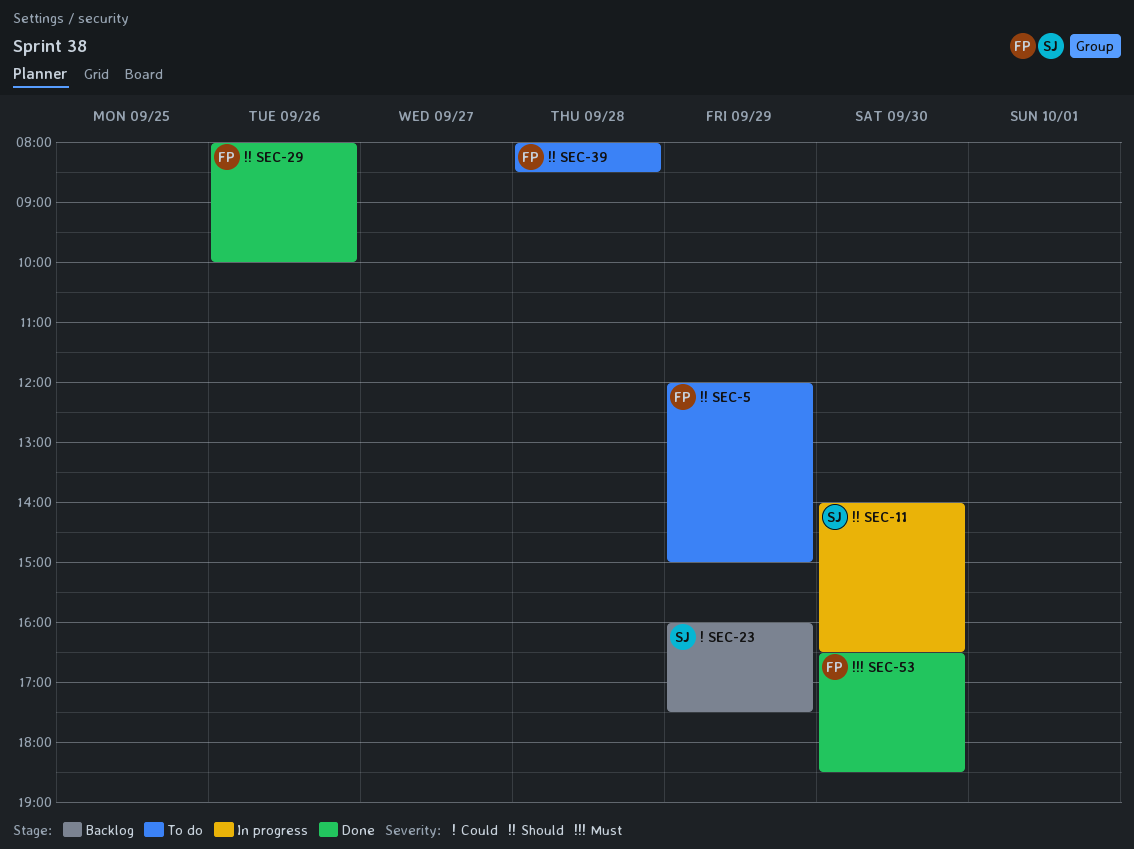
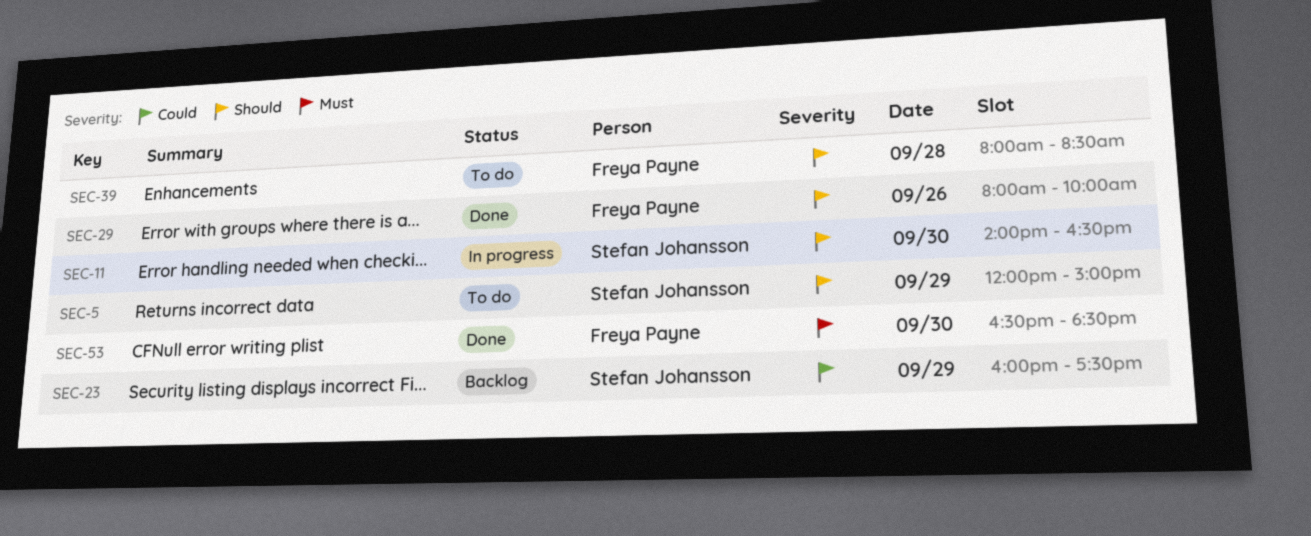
SEC-5, owner: Freya Payne -> Stefan Johansson

